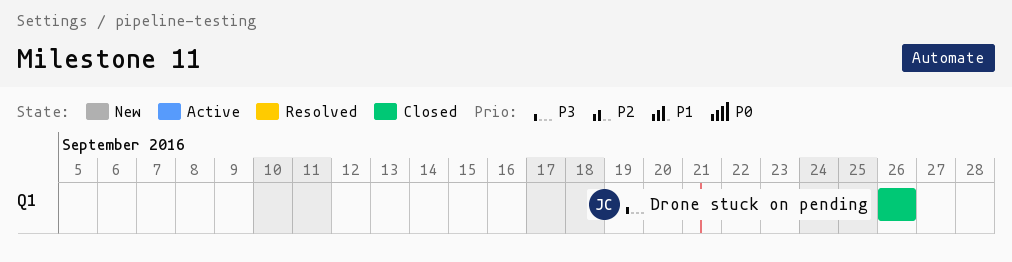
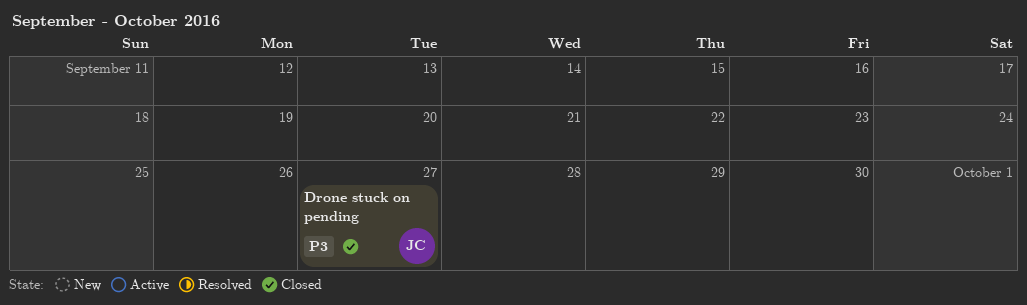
Drone stuck on pending, due: Sep 26 -> Sep 27

